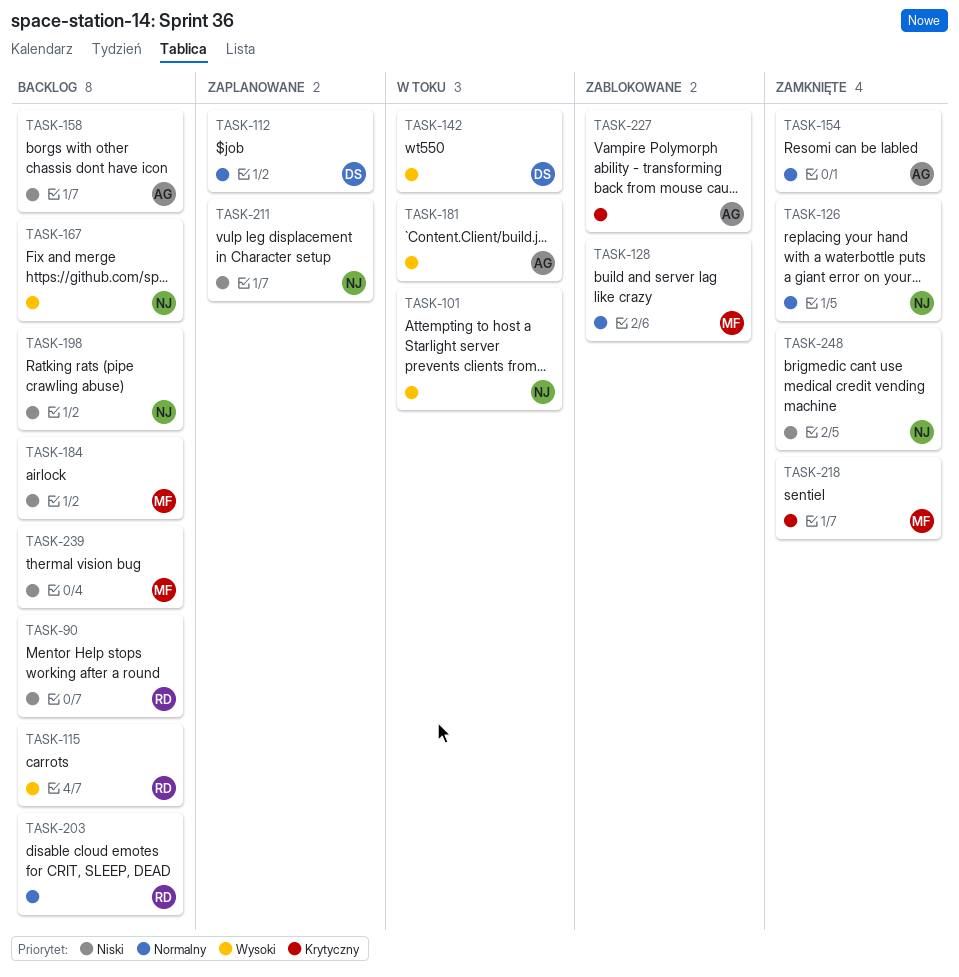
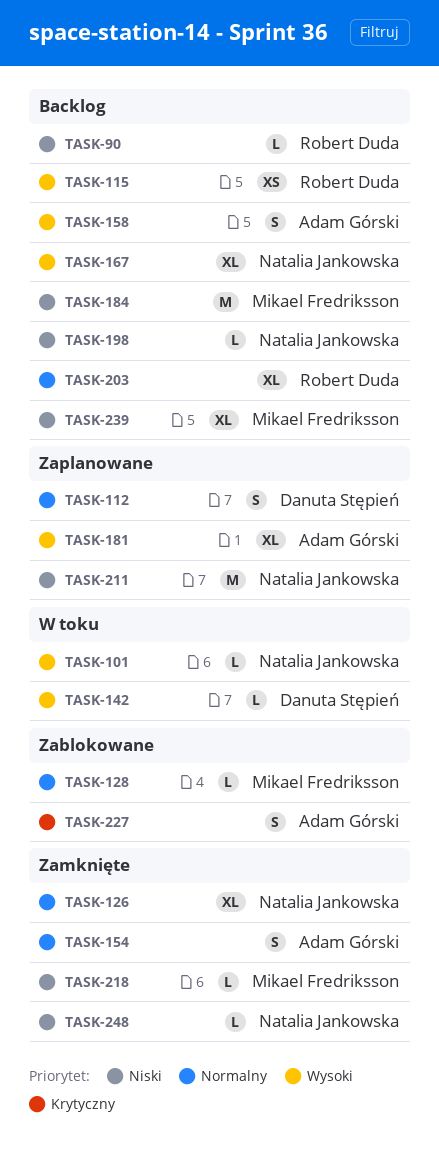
TASK-158, priority: Niski -> Wysoki
TASK-181, status: W toku -> Zaplanowane
TASK-218, priority: Krytyczny -> Niski

